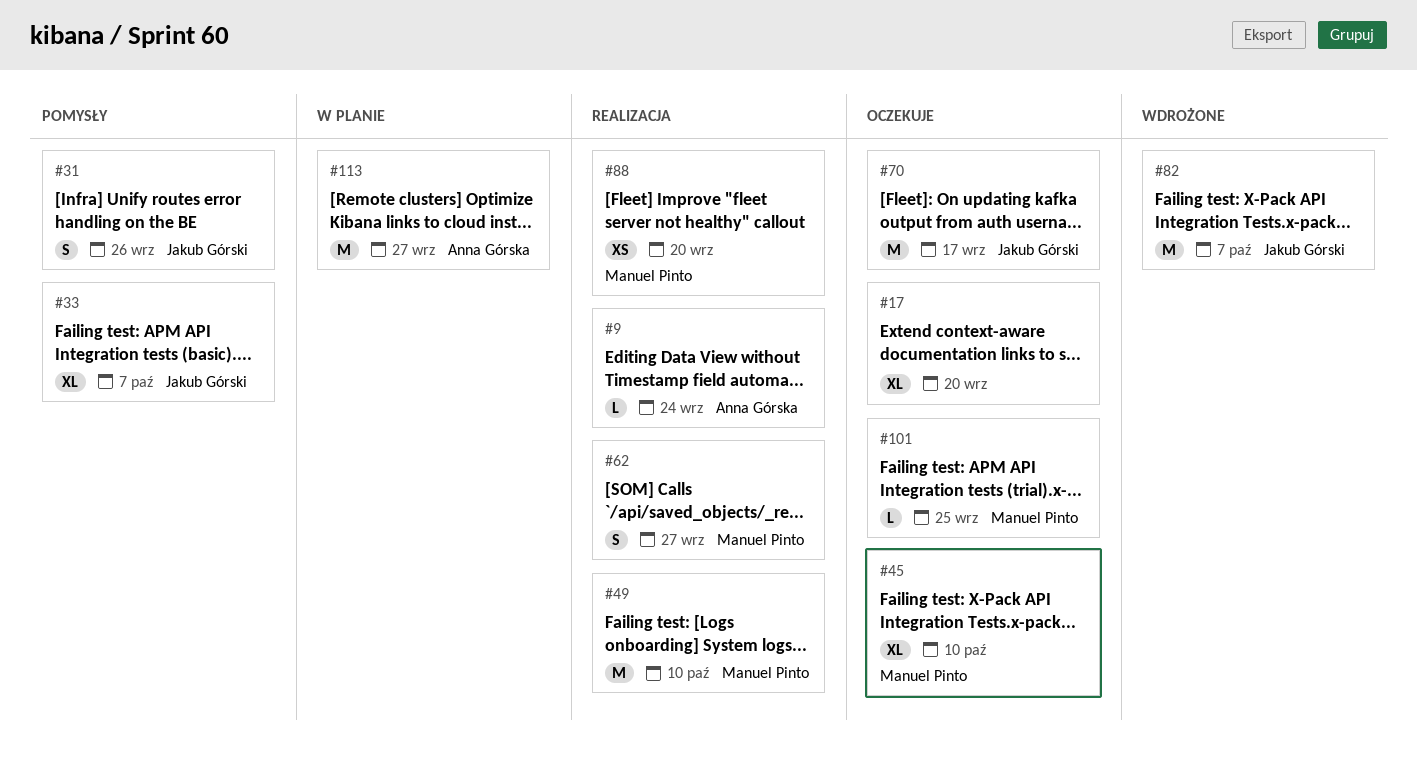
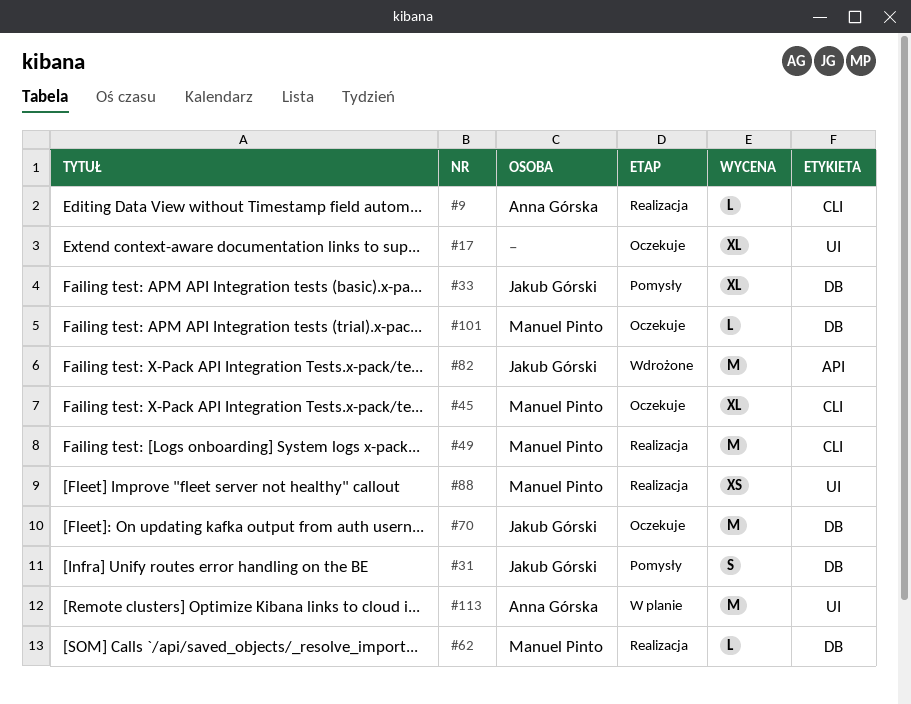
#62, estimate: S -> L

